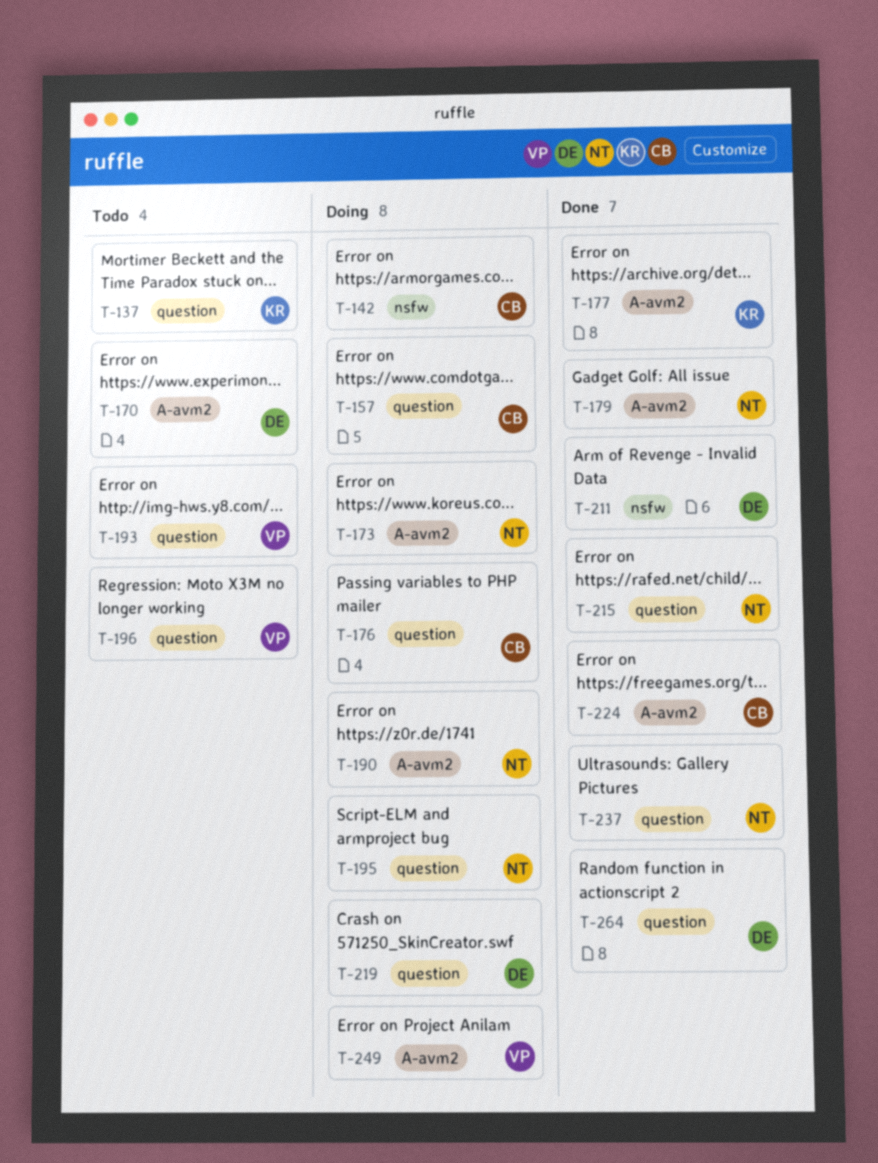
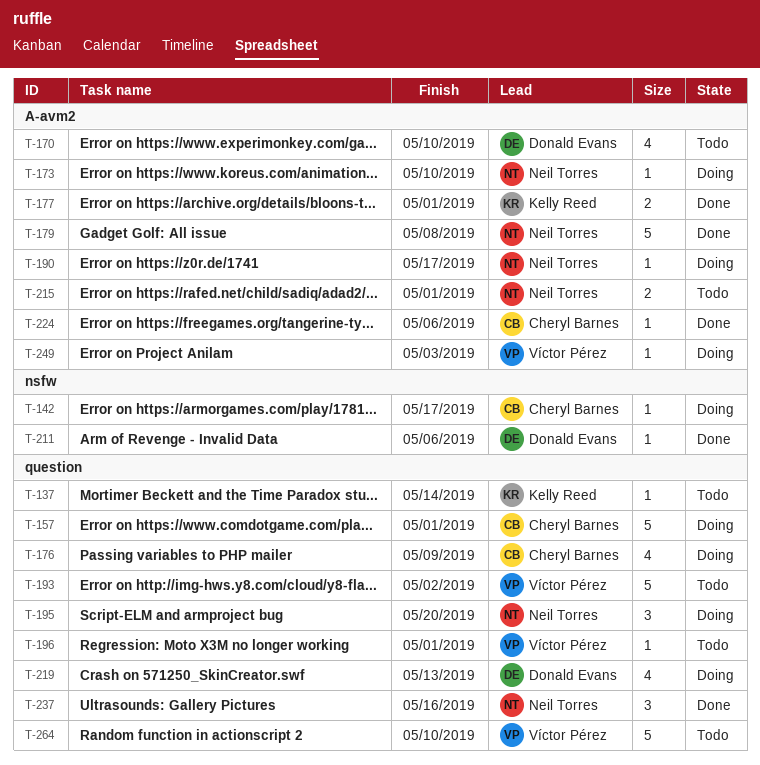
T-215, status: Done -> Todo
T-215, label: question -> A-avm2
T-264, status: Done -> Todo
T-264, owner: Donald Evans -> Víctor Pérez

